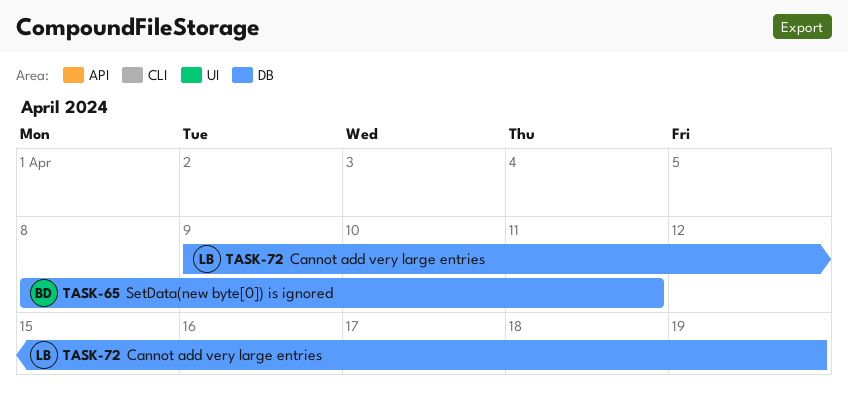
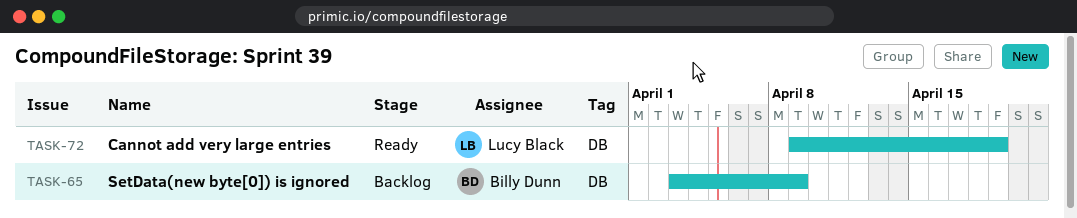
TASK-65, start: Apr 8 -> Apr 3
TASK-65, due: Apr 11 -> Apr 9

